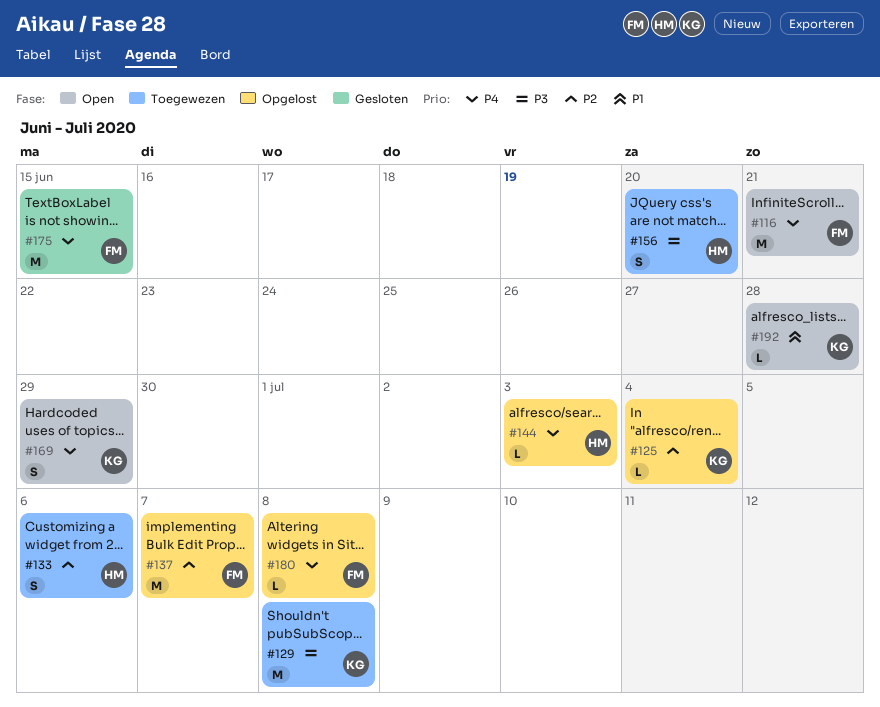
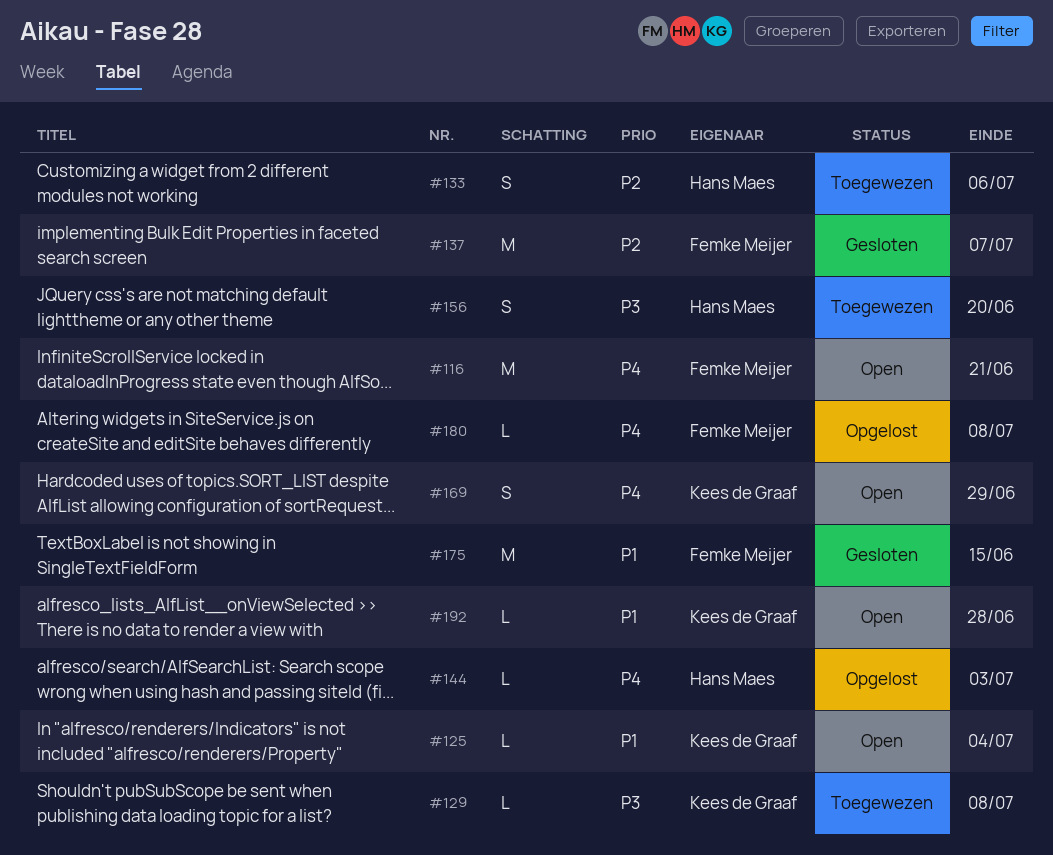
#125, status: Opgelost -> Open
#125, priority: P2 -> P1
#129, estimate: M -> L
#137, status: Opgelost -> Gesloten
#175, priority: P4 -> P1

